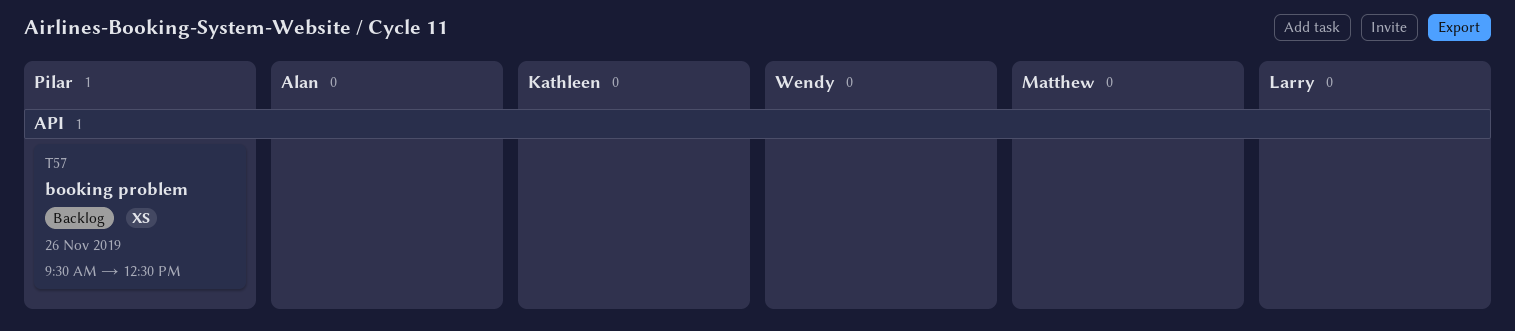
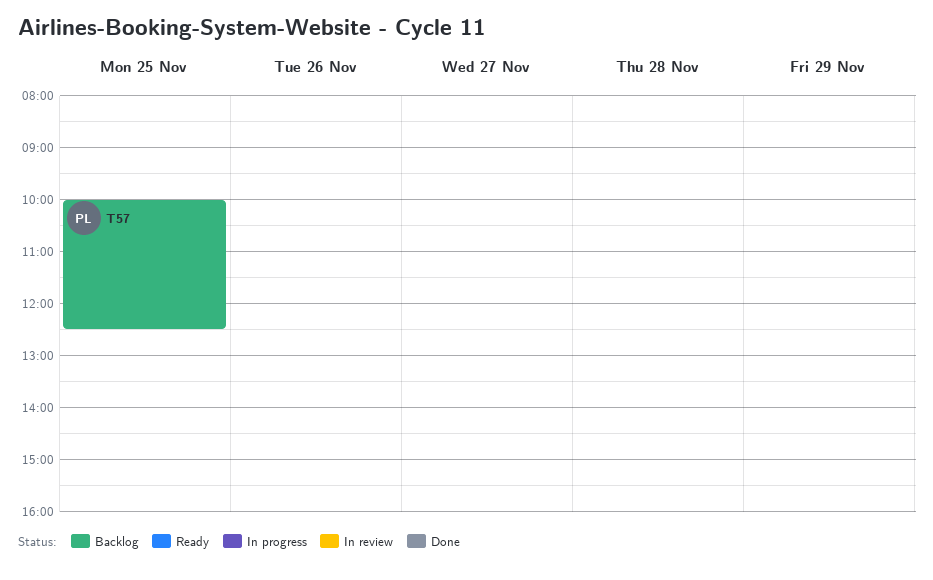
T57, day: Nov 26 -> Nov 25
T57, begins: 09:30 -> 10:00

